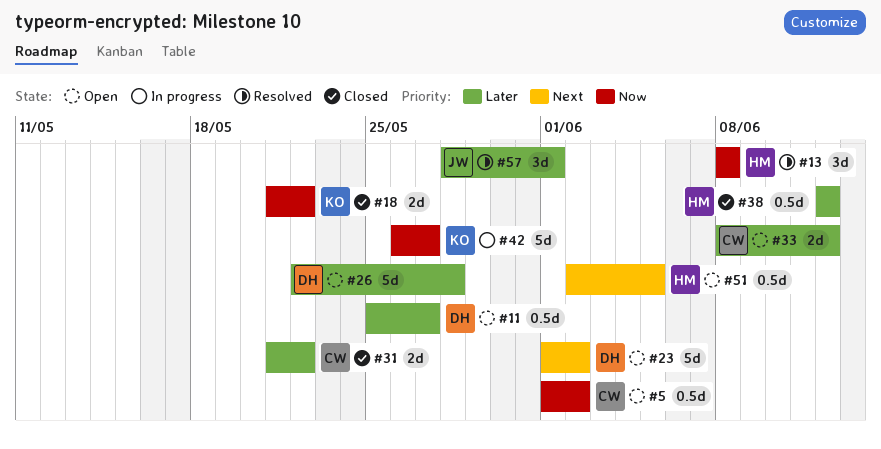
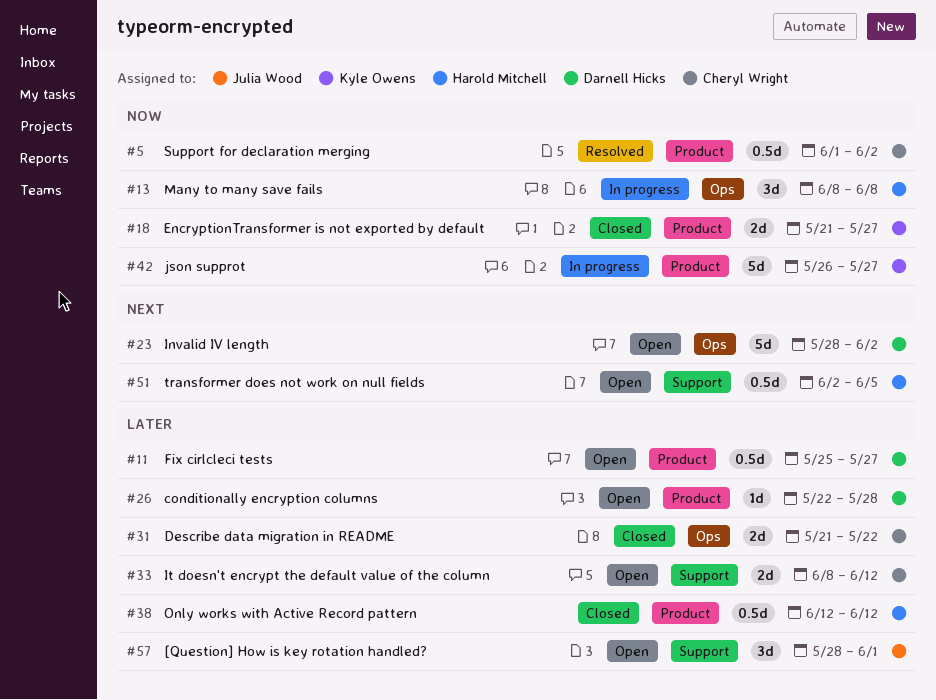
#5, status: Open -> Resolved
#13, status: Resolved -> In progress
#18, due: May 22 -> May 27
#23, start: Jun 1 -> May 28
#26, estimate: 5d -> 1d
#57, status: Resolved -> Open

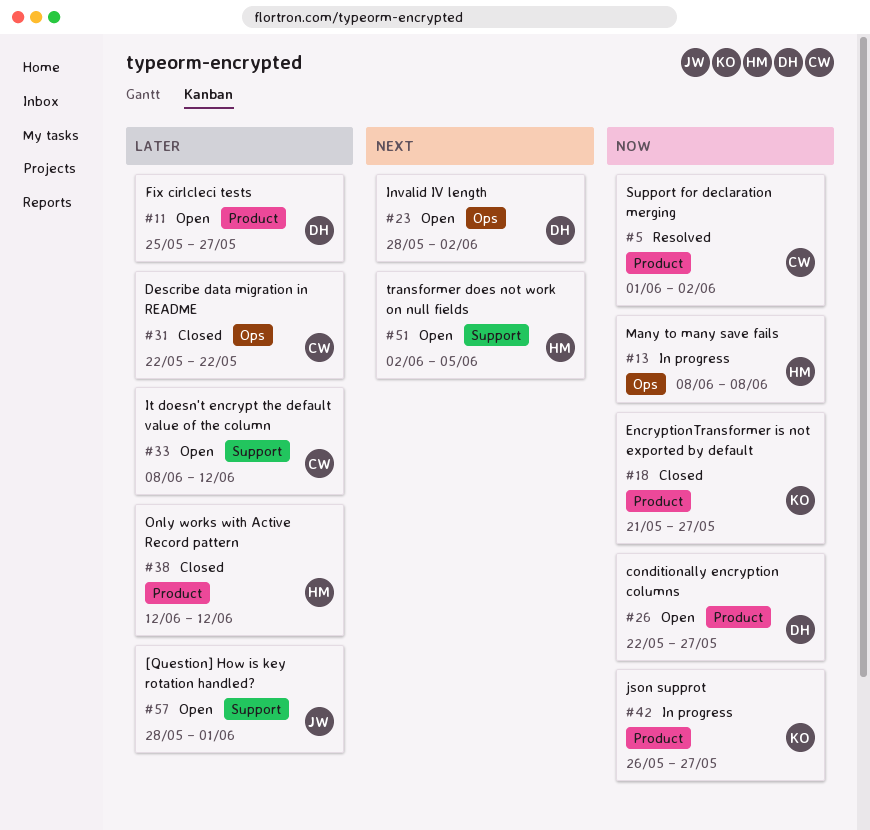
#26, priority: Later -> Now
#26, due: May 28 -> May 27
#31, start: May 21 -> May 22

